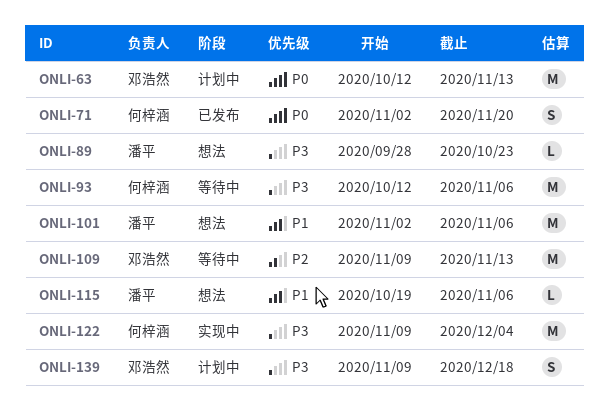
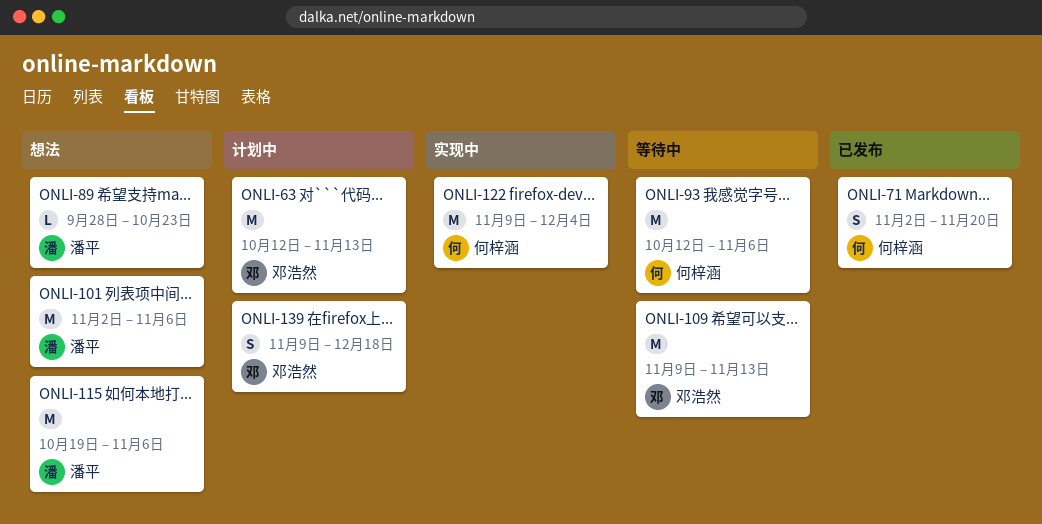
ONLI-115, estimate: L -> M

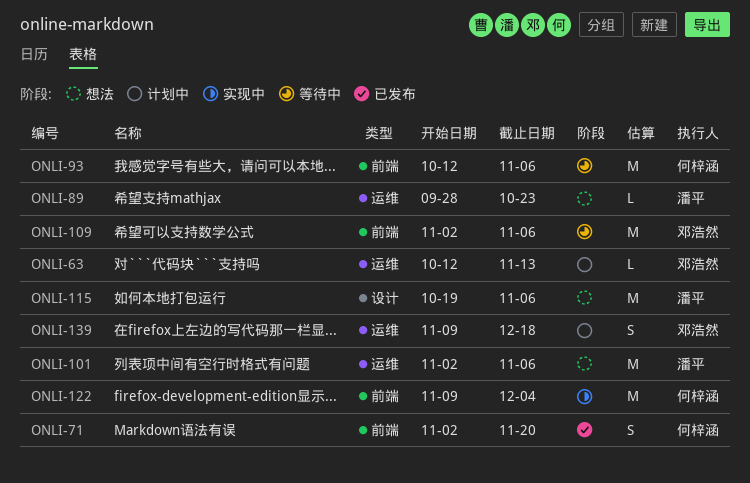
ONLI-63, estimate: M -> L
ONLI-109, start: Nov 9 -> Nov 2
ONLI-109, due: Nov 13 -> Nov 6

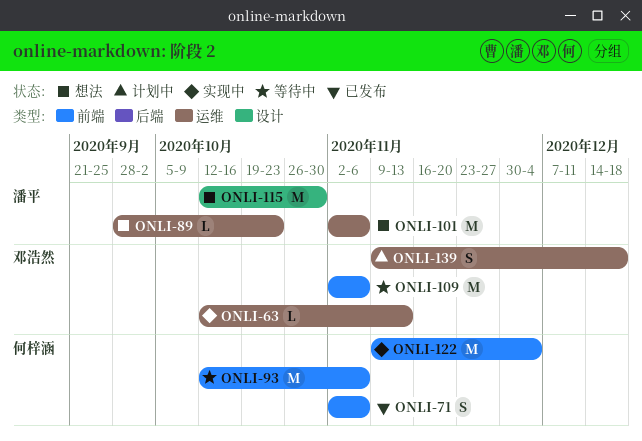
ONLI-63, status: 计划中 -> 实现中
ONLI-71, due: Nov 20 -> Nov 6
ONLI-115, start: Oct 19 -> Oct 12
ONLI-115, due: Nov 6 -> Oct 30

